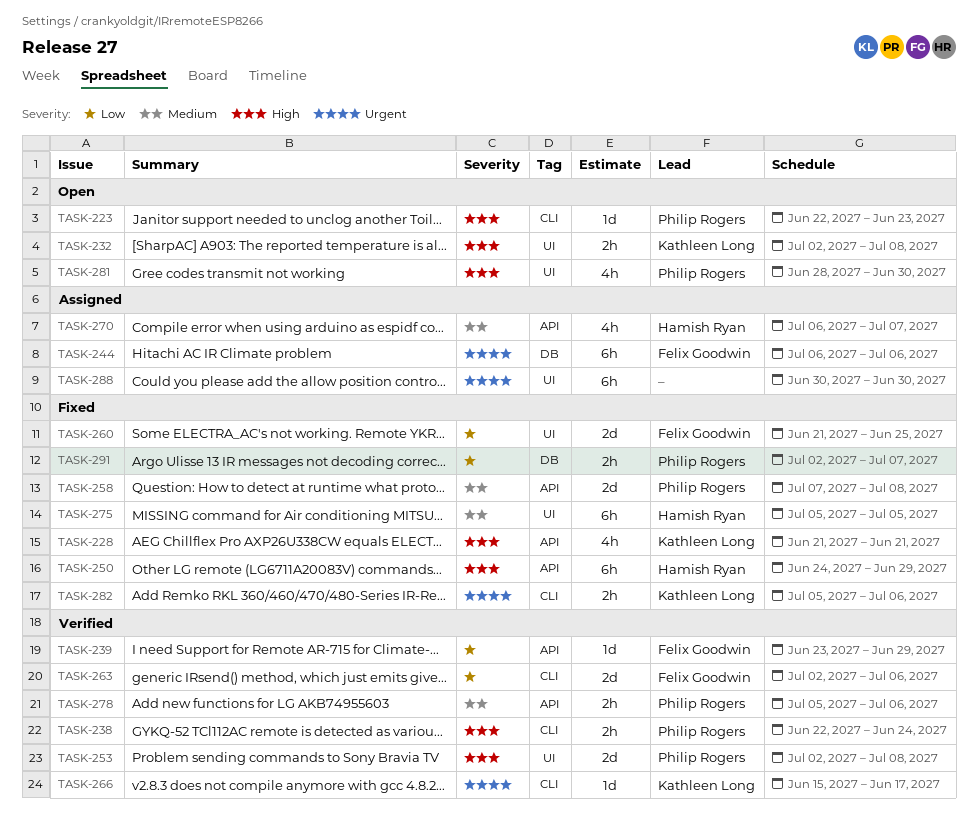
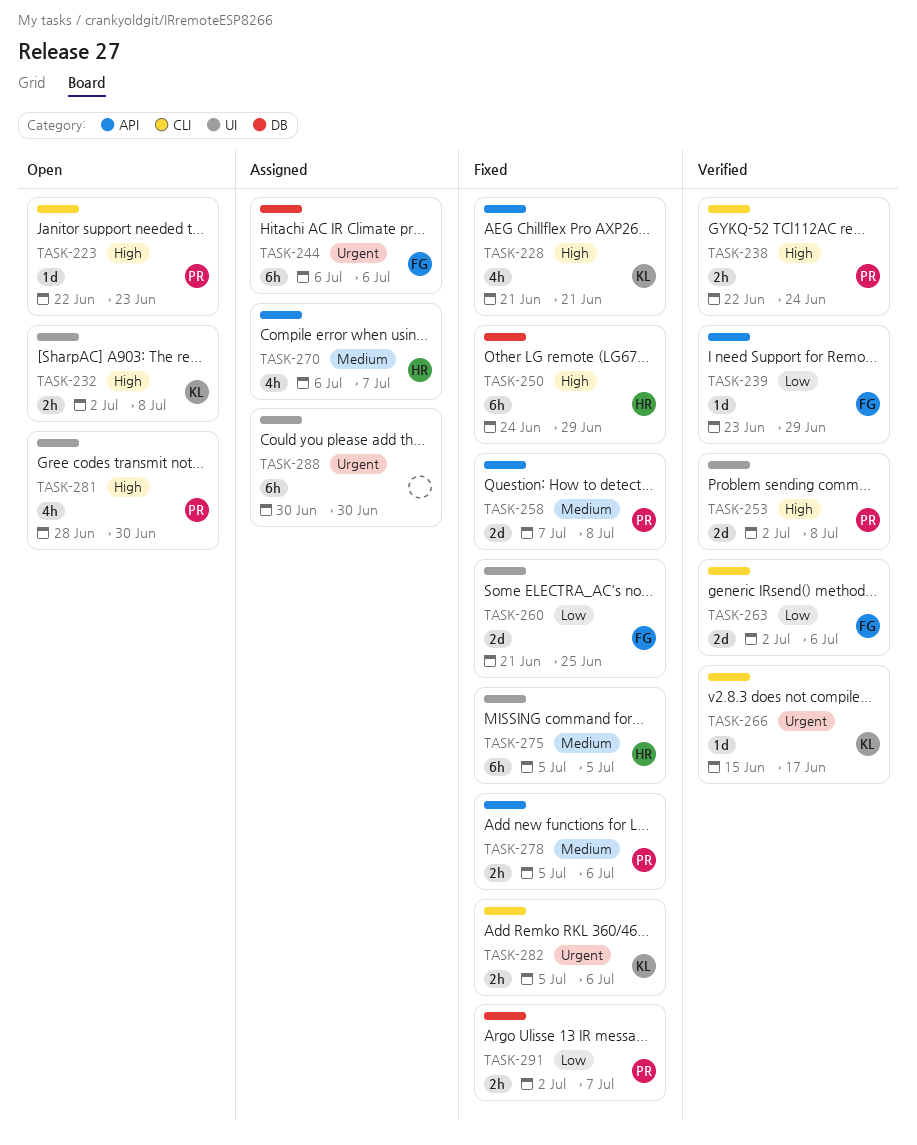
TASK-250, label: API -> DB
TASK-278, status: Verified -> Fixed

